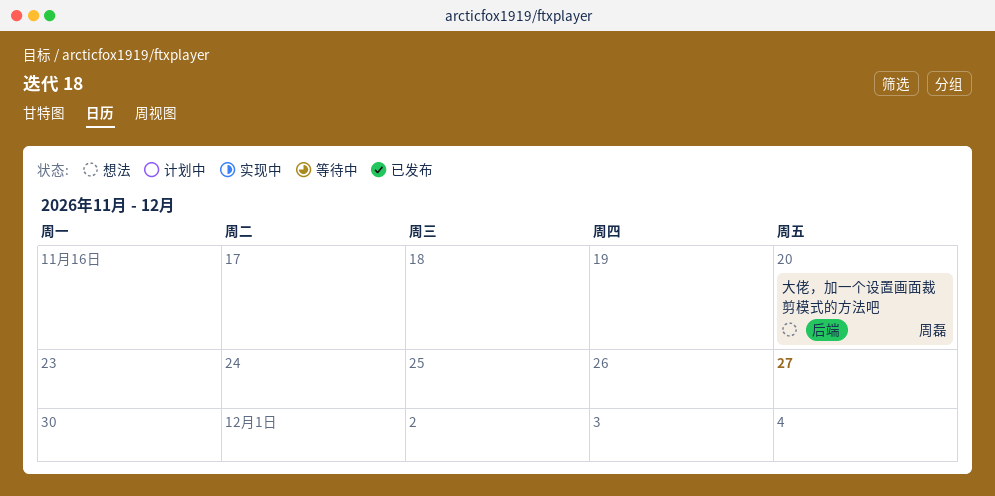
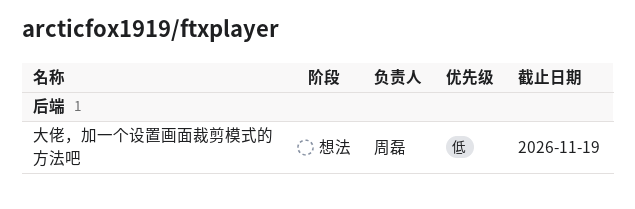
大佬，加一个设置画面裁剪模式的方法吧, due: Nov 20 -> Nov 19

